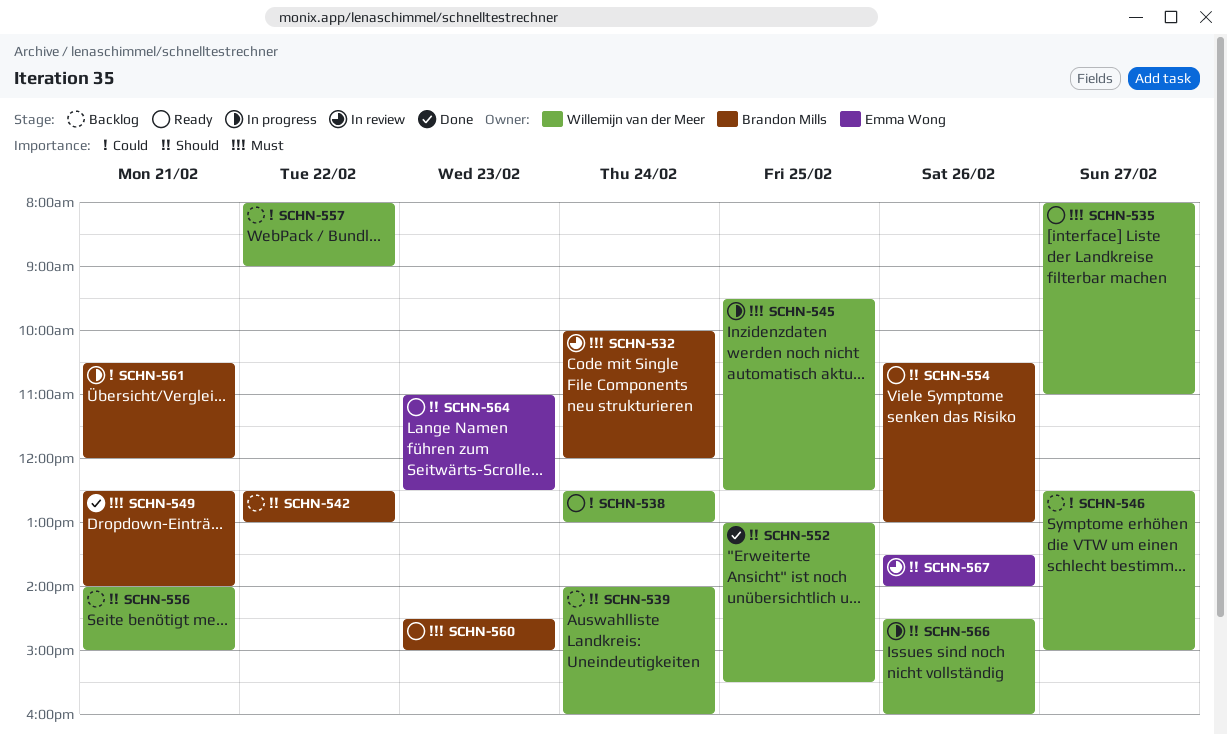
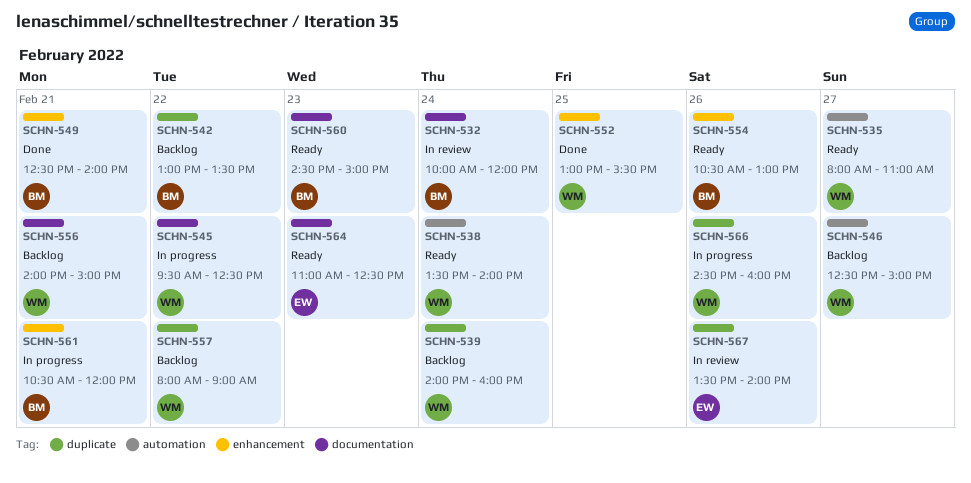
SCHN-538, begins: 12:30 -> 13:30
SCHN-538, ends: 13:00 -> 14:00
SCHN-542, begins: 12:30 -> 13:00
SCHN-542, ends: 13:00 -> 13:30
SCHN-545, day: Feb 25 -> Feb 22

